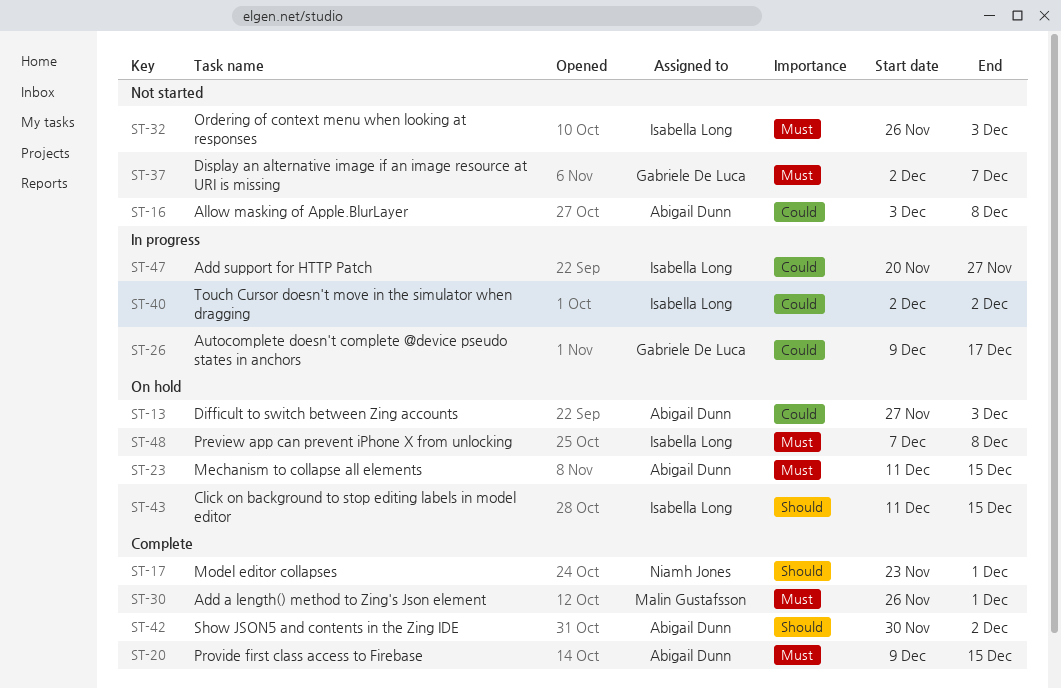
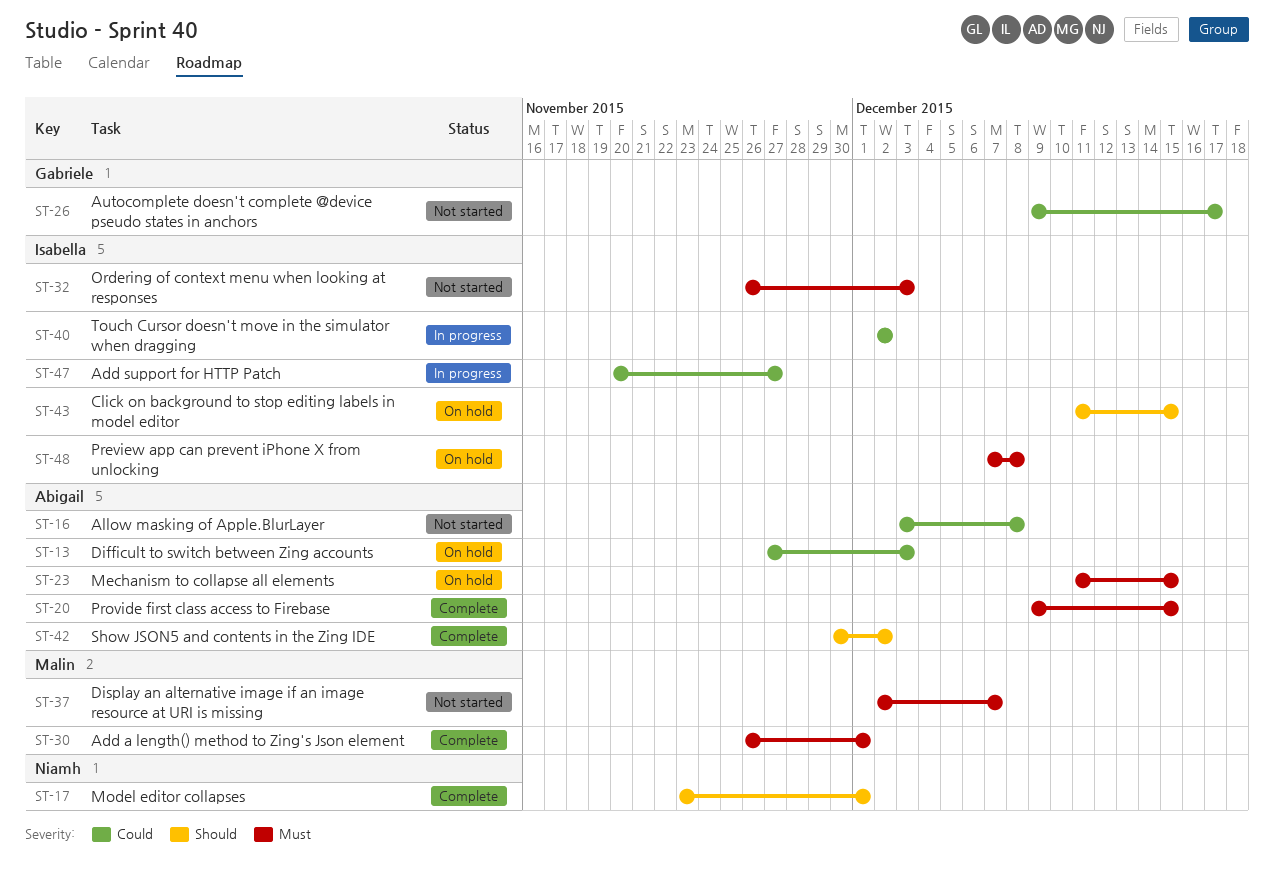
ST-26, status: In progress -> Not started
ST-37, owner: Gabriele De Luca -> Malin Gustafsson

